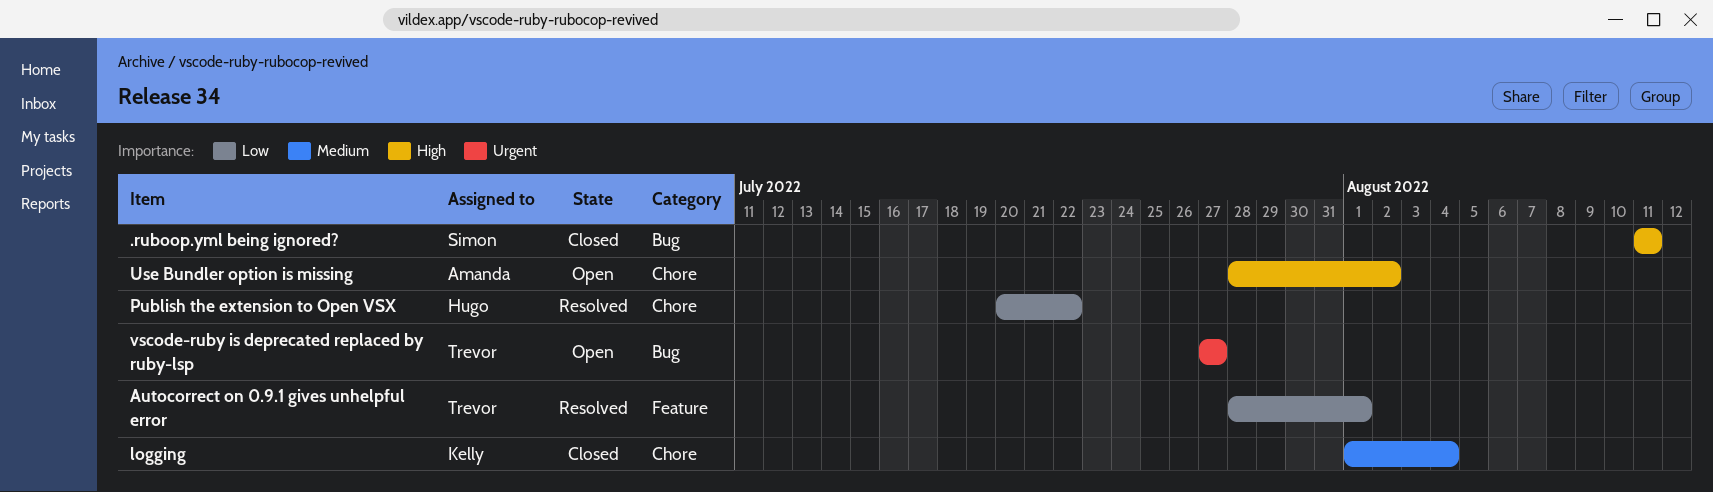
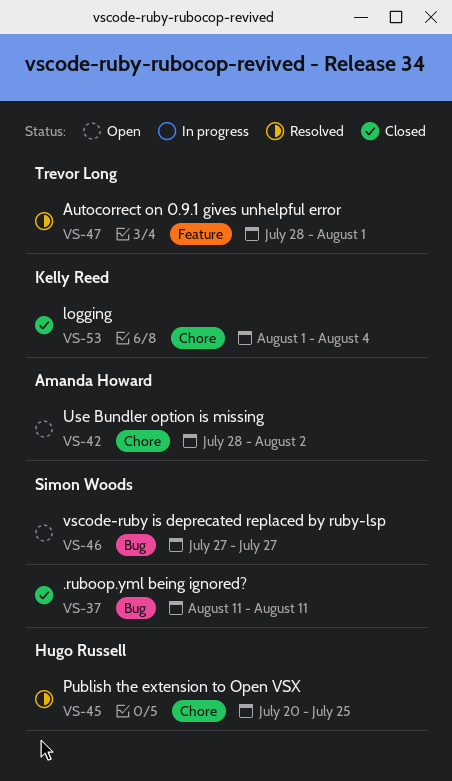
Publish the extension to Open VSX, due: Jul 22 -> Jul 25
vscode-ruby is deprecated replaced by ruby-lsp, owner: Trevor Long -> Simon Woods

